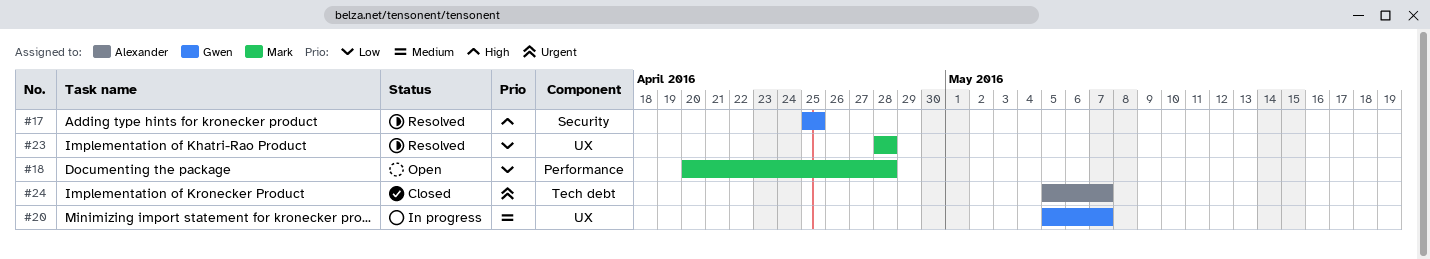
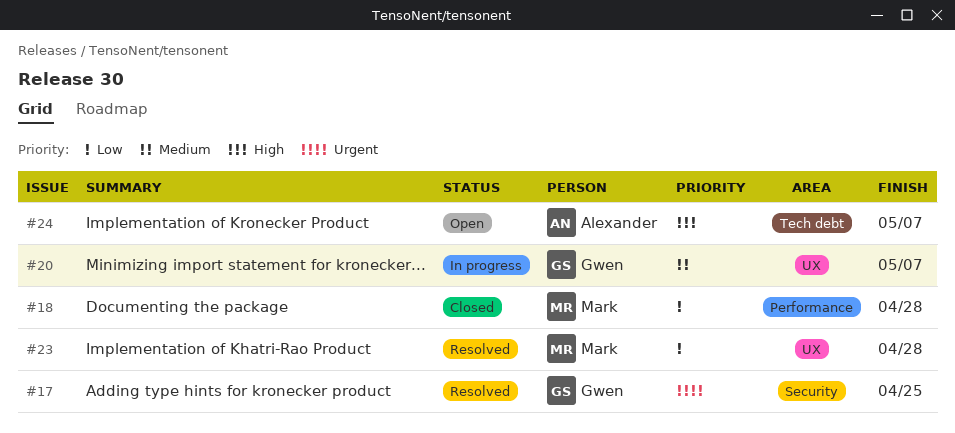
#17, priority: High -> Urgent
#18, status: Open -> Closed
#24, status: Closed -> Open
#24, priority: Urgent -> High

